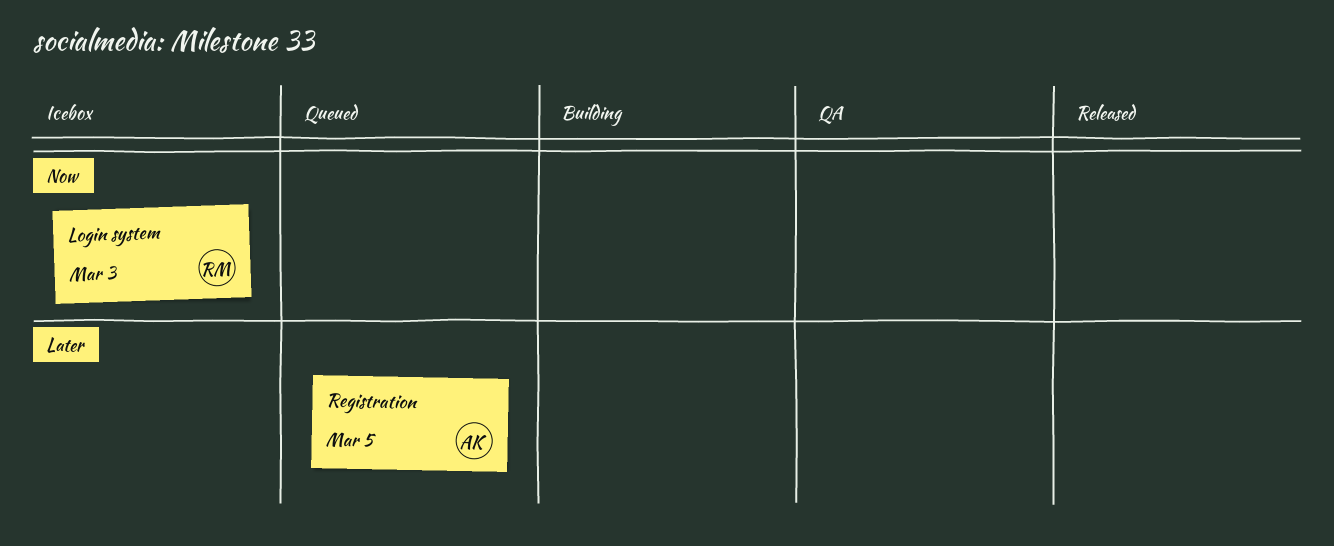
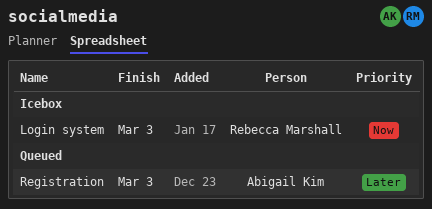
Registration, due: Mar 5 -> Mar 3

